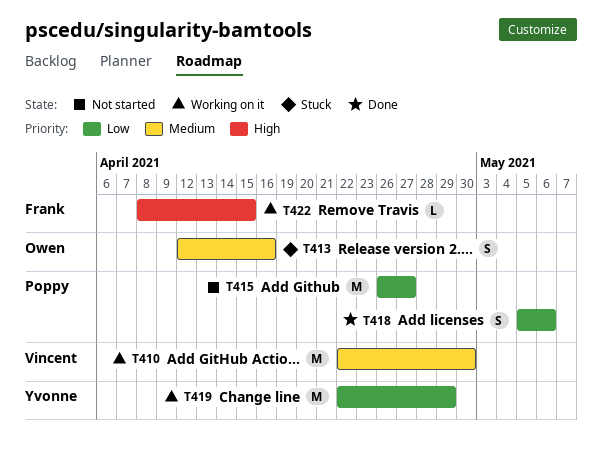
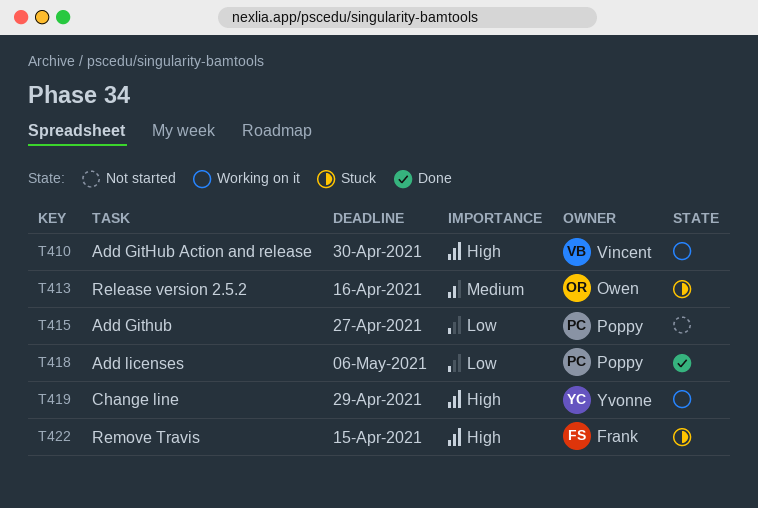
T410, priority: Medium -> High
T419, priority: Low -> High
T422, status: Working on it -> Stuck

